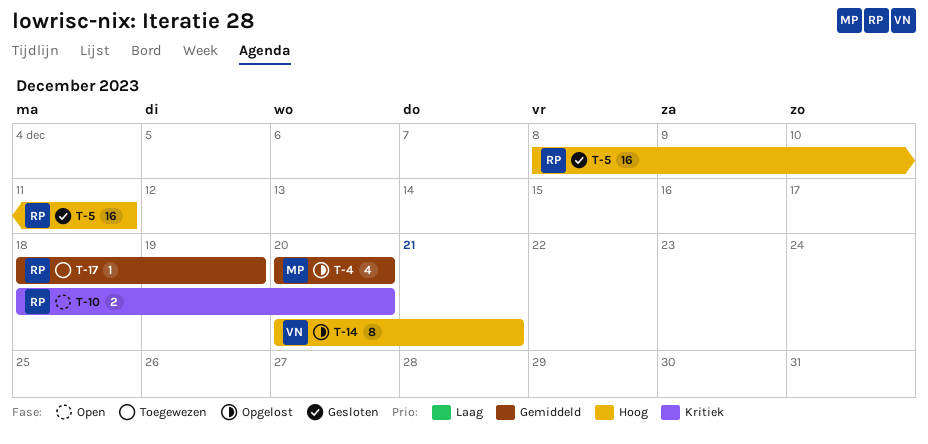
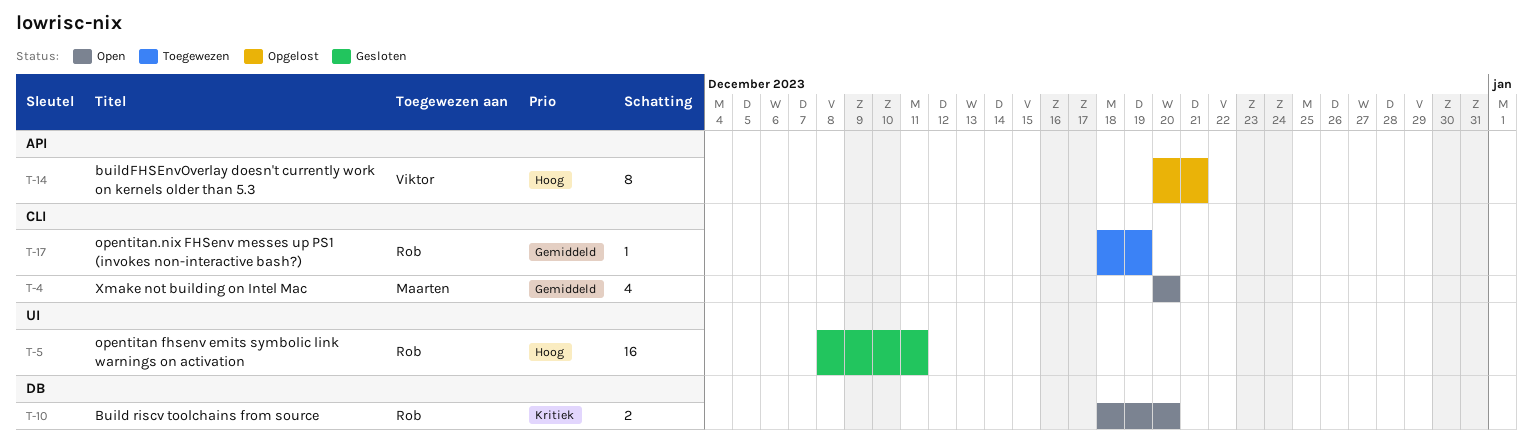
T-4, status: Opgelost -> Open

